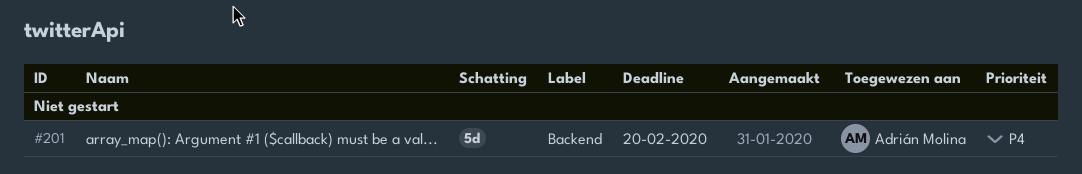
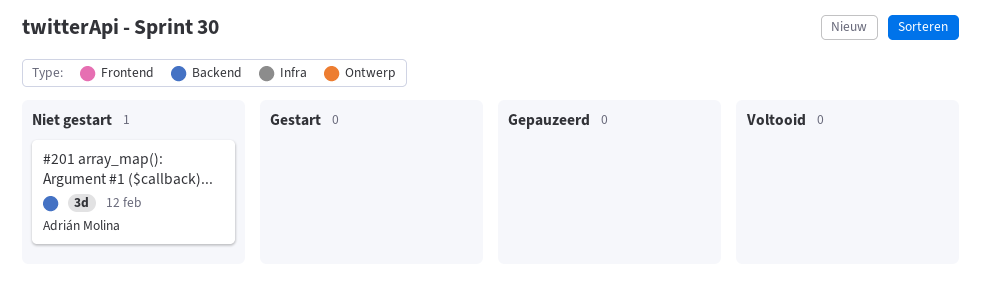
#201, estimate: 5d -> 3d
#201, due: Feb 20 -> Feb 12

